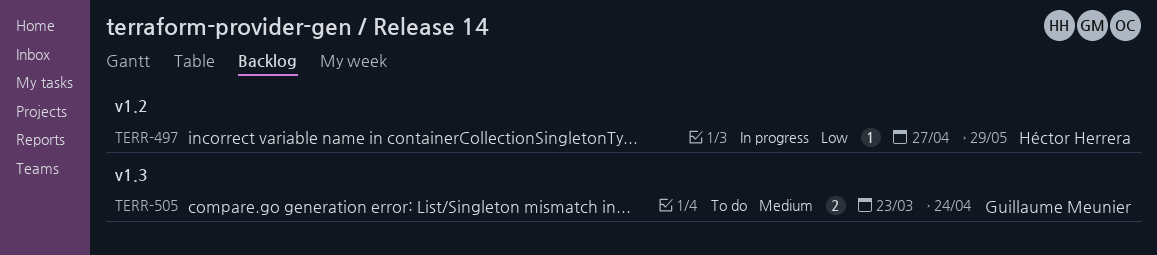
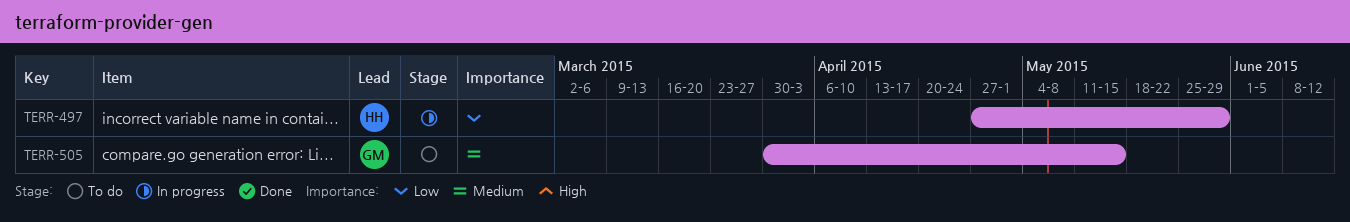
TERR-505, start: Mar 23 -> Mar 30
TERR-505, due: Apr 24 -> May 15

